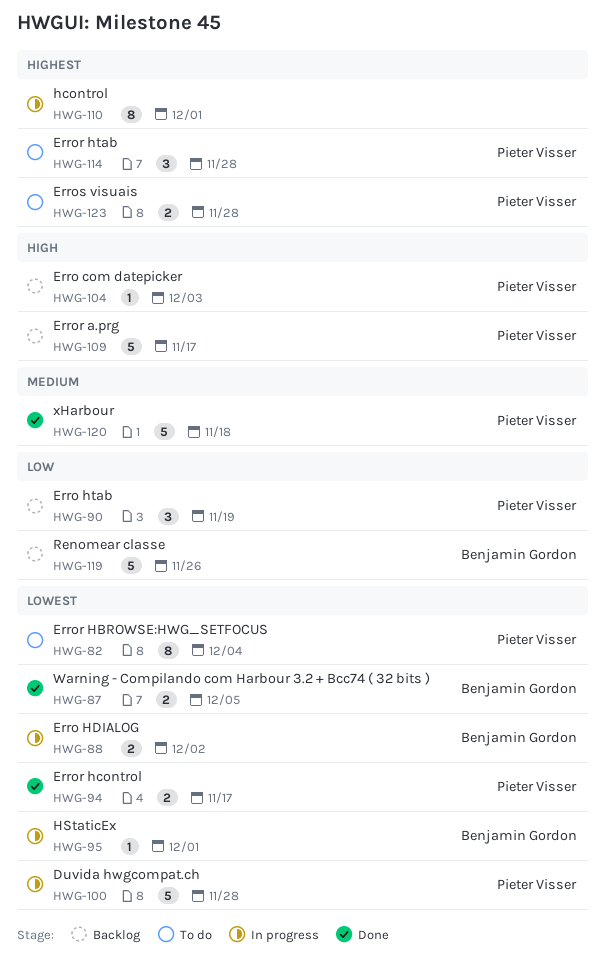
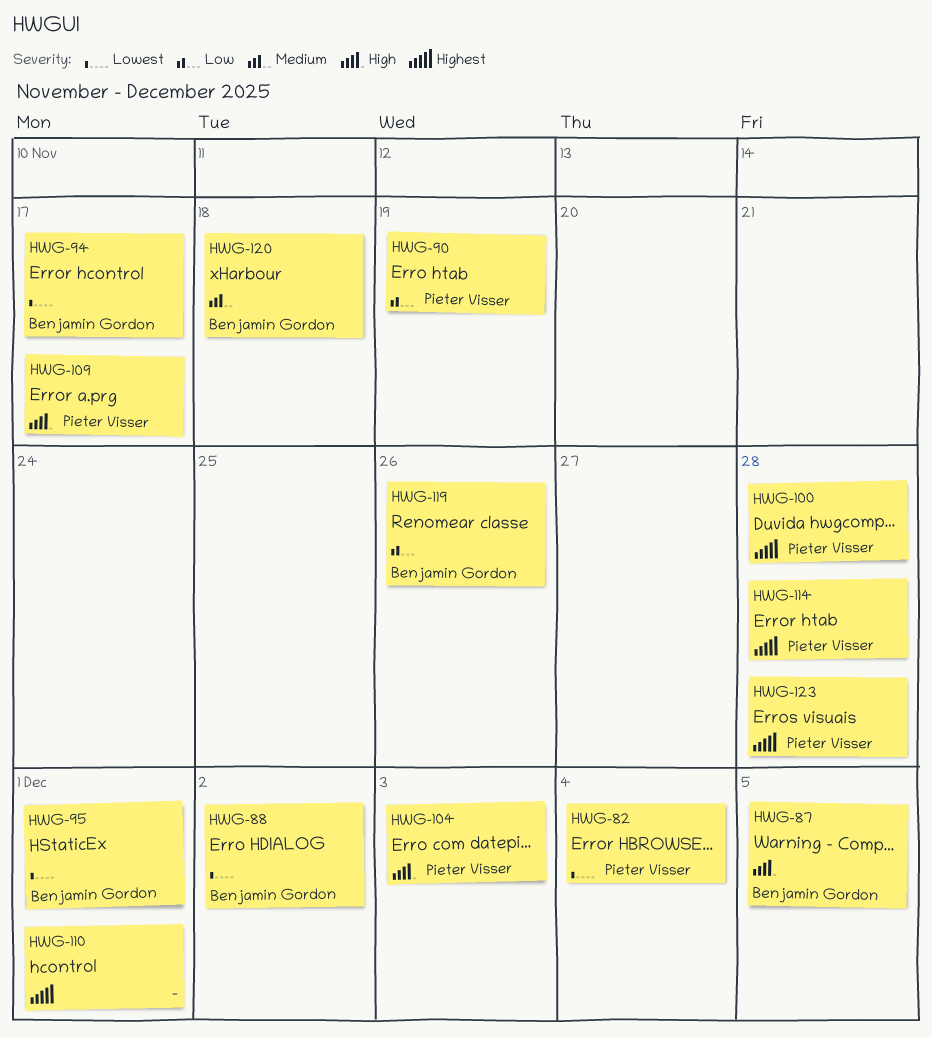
HWG-87, priority: Lowest -> High
HWG-94, owner: Pieter Visser -> Benjamin Gordon
HWG-100, priority: Lowest -> Highest
HWG-120, owner: Pieter Visser -> Benjamin Gordon

